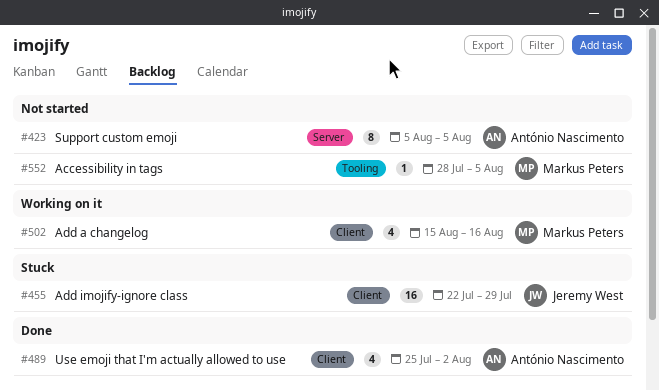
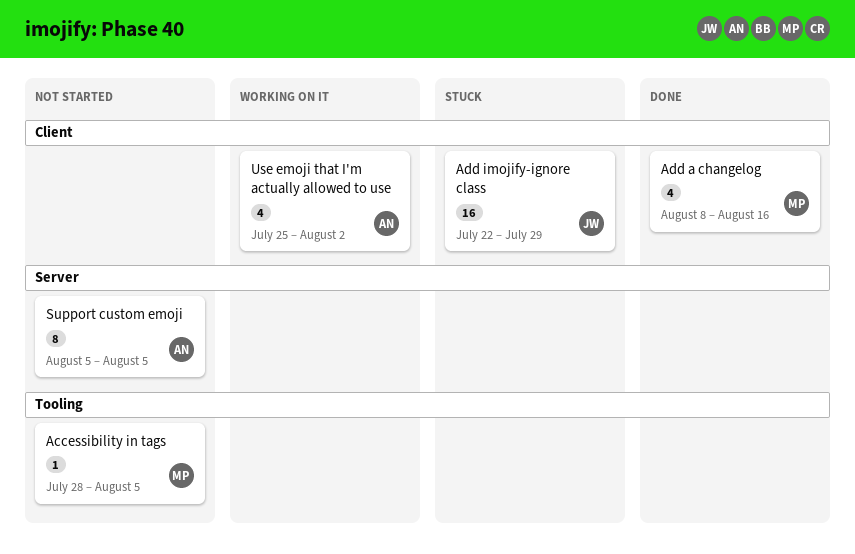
Add a changelog, status: Working on it -> Done
Add a changelog, start: Aug 15 -> Aug 8
Use emoji that I'm actually allowed to use, status: Done -> Working on it

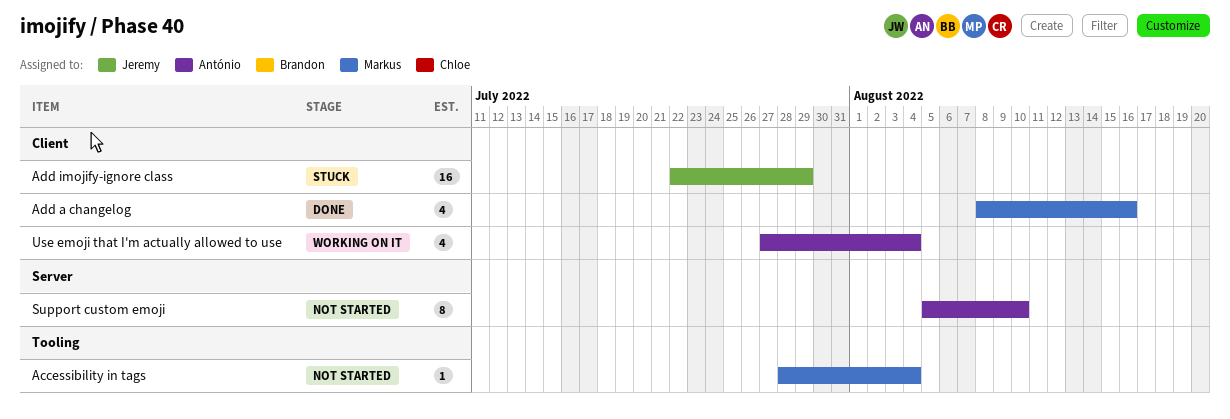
Accessibility in tags, due: Aug 5 -> Aug 4
Support custom emoji, due: Aug 5 -> Aug 10
Use emoji that I'm actually allowed to use, start: Jul 25 -> Jul 27
Use emoji that I'm actually allowed to use, due: Aug 2 -> Aug 4

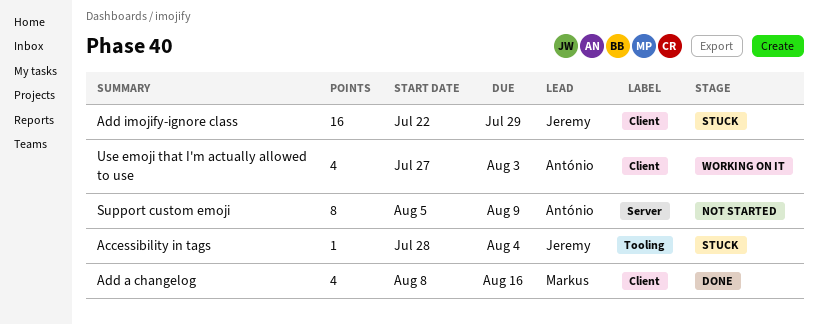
Accessibility in tags, status: Not started -> Stuck
Accessibility in tags, owner: Markus -> Jeremy
Support custom emoji, due: Aug 10 -> Aug 9
Use emoji that I'm actually allowed to use, due: Aug 4 -> Aug 3

